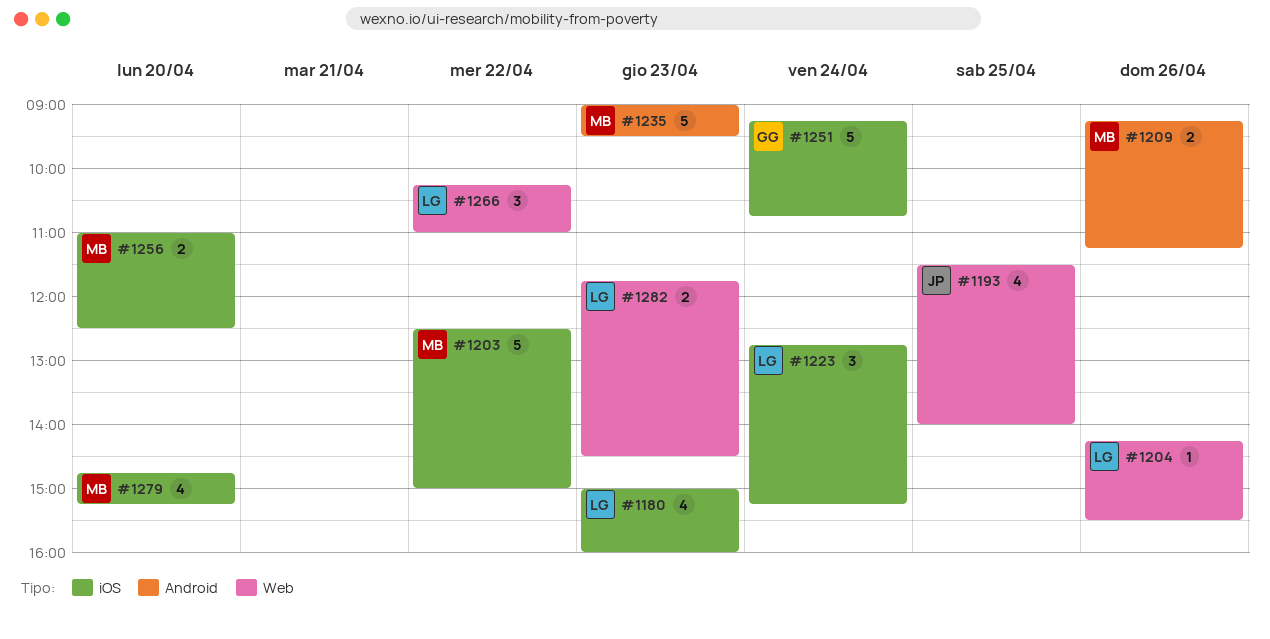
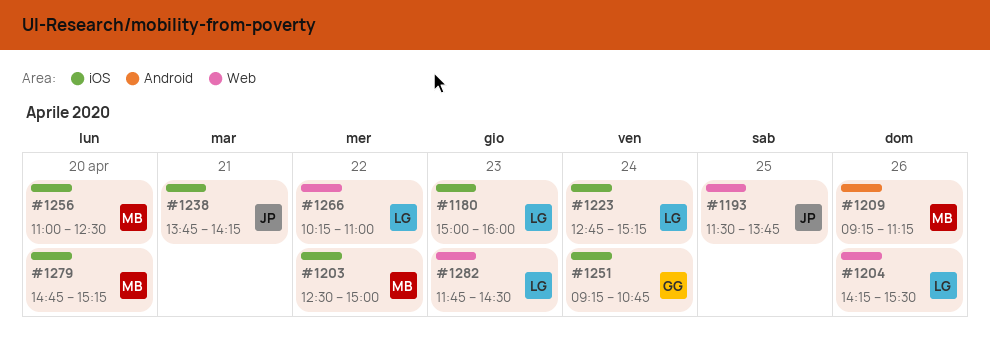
#1193, ends: 14:00 -> 13:45
#1235: present -> none
#1238: none -> present

